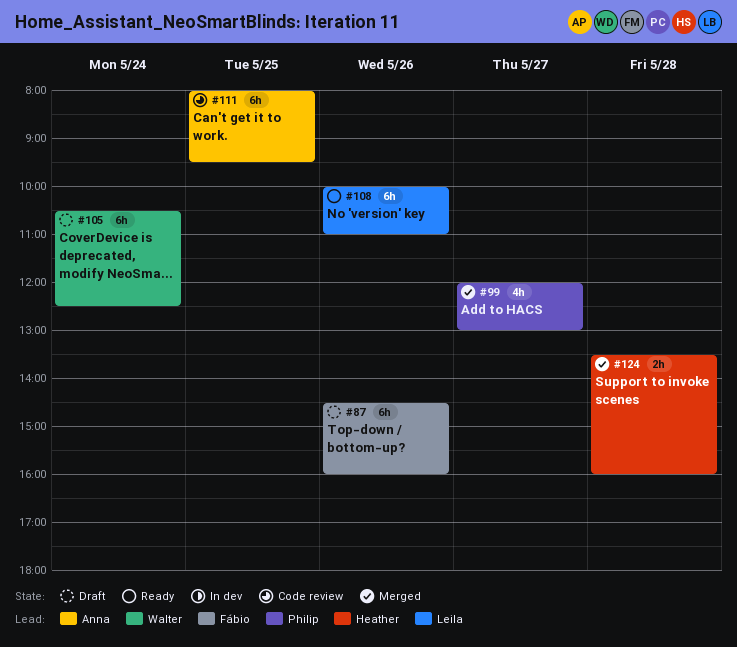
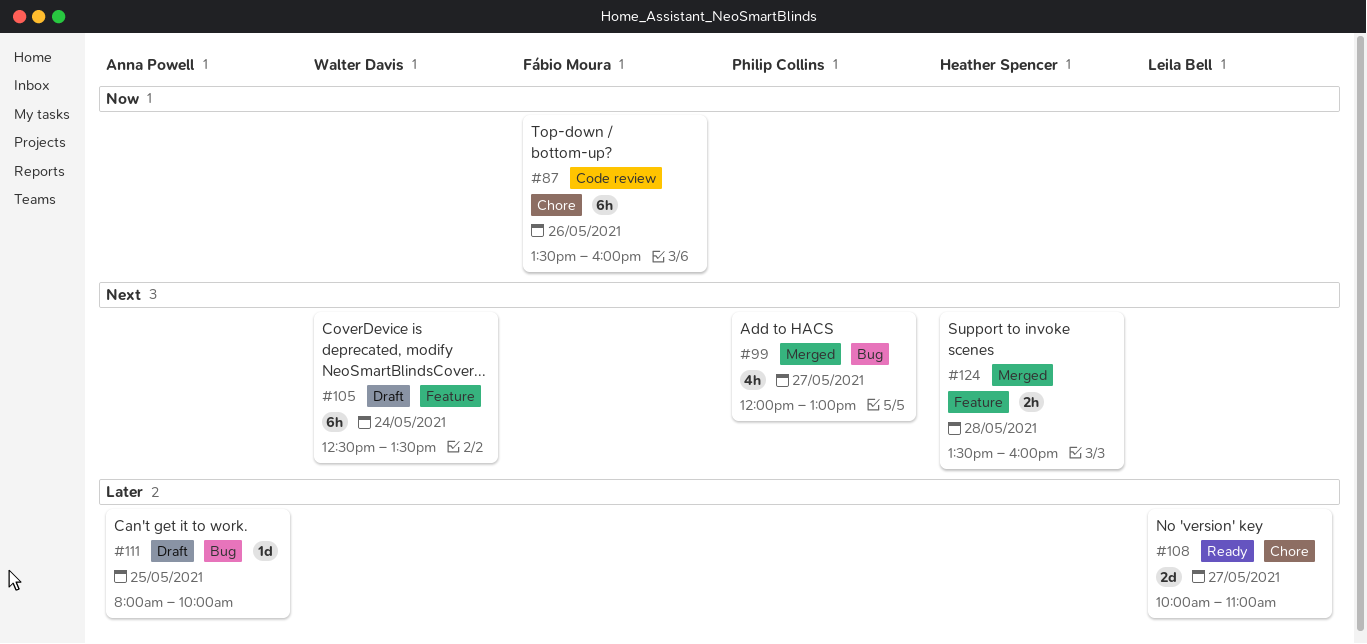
#87, status: Draft -> Code review
#87, begins: 14:30 -> 13:30
#105, begins: 10:30 -> 12:30
#105, ends: 12:30 -> 13:30
#108, estimate: 6h -> 2d
#108, day: May 26 -> May 27
#111, status: Code review -> Draft
#111, estimate: 6h -> 1d
#111, ends: 09:30 -> 10:00

